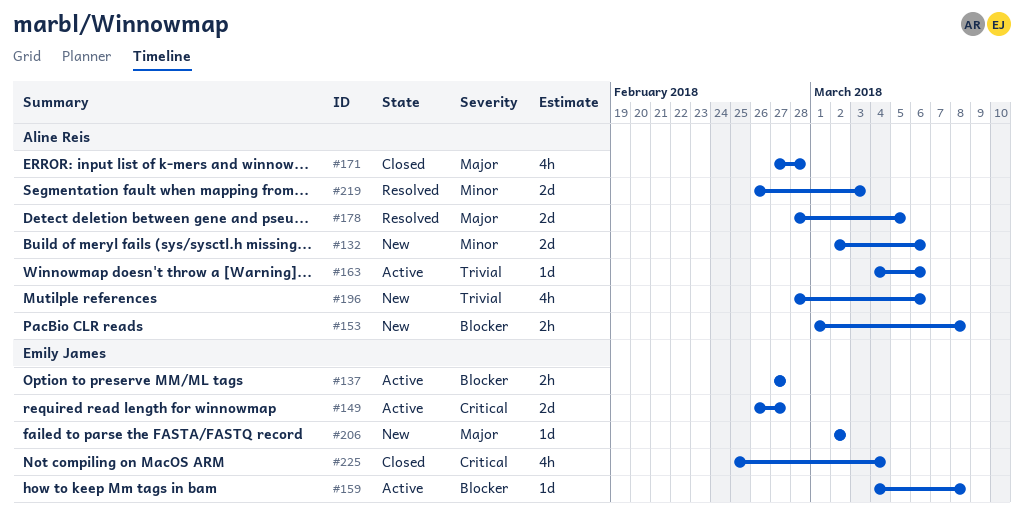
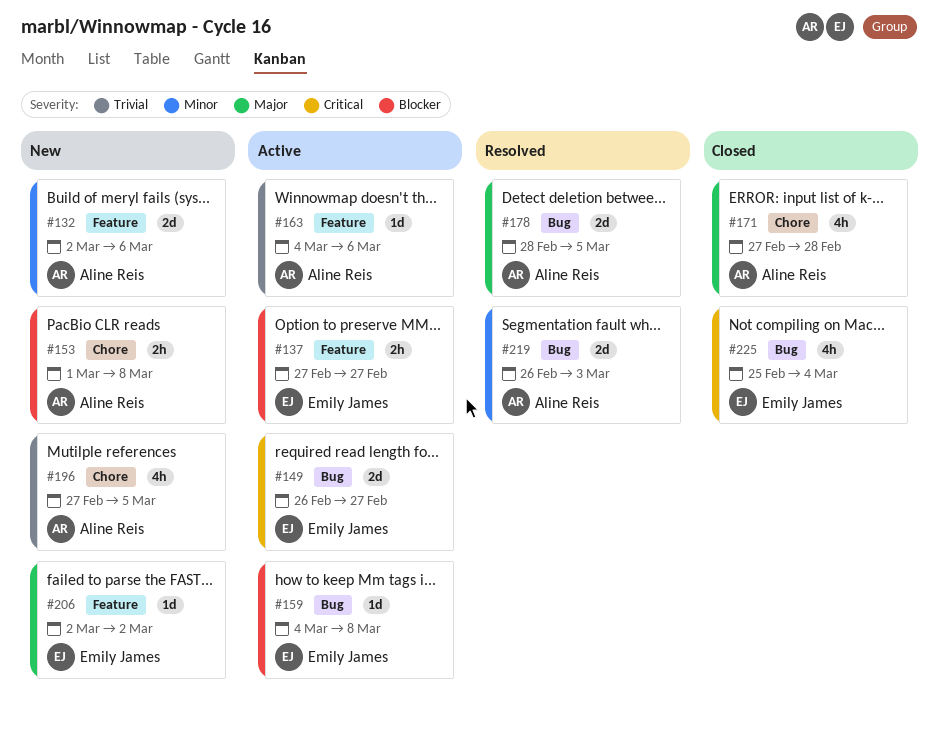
#196, start: Feb 28 -> Feb 27
#196, due: Mar 6 -> Mar 5

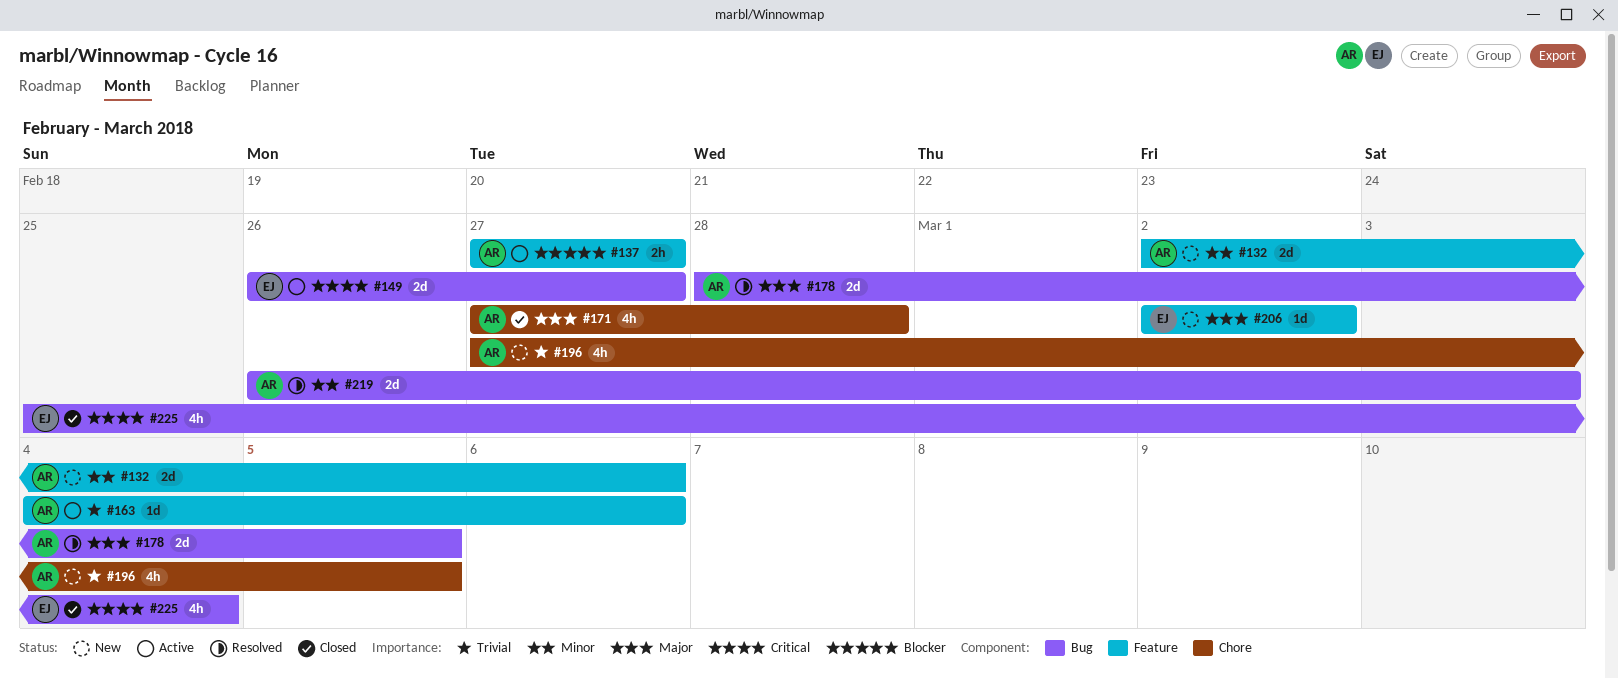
#137, owner: Emily James -> Aline Reis
#153: present -> none
#159: present -> none

